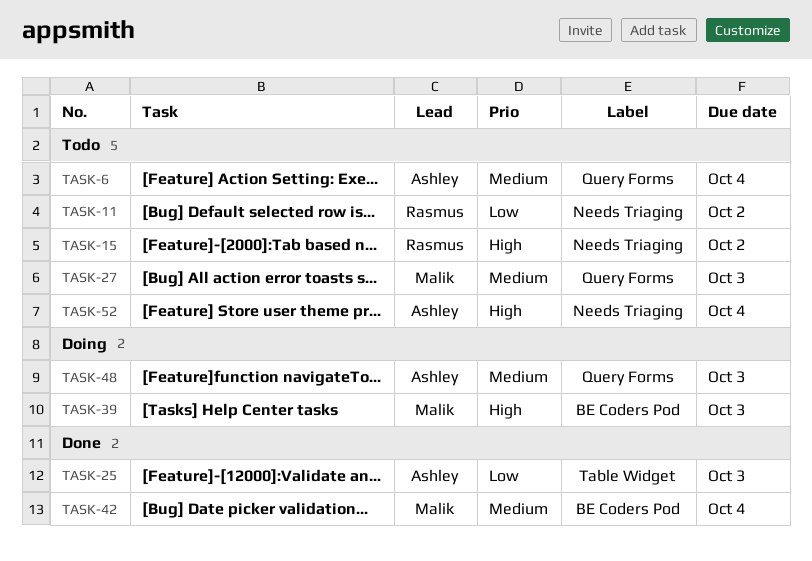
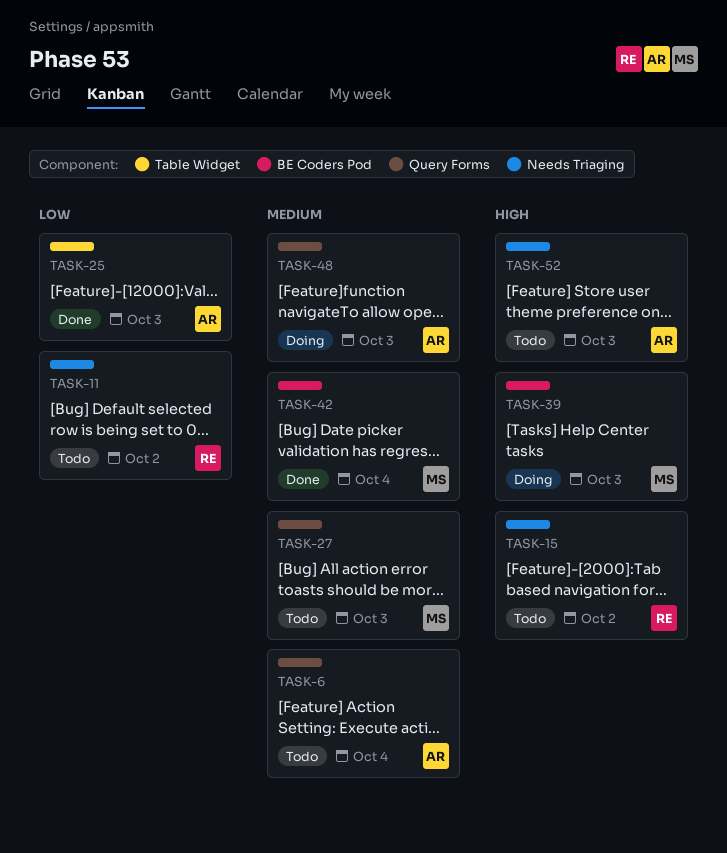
TASK-52, due: Oct 4 -> Oct 3

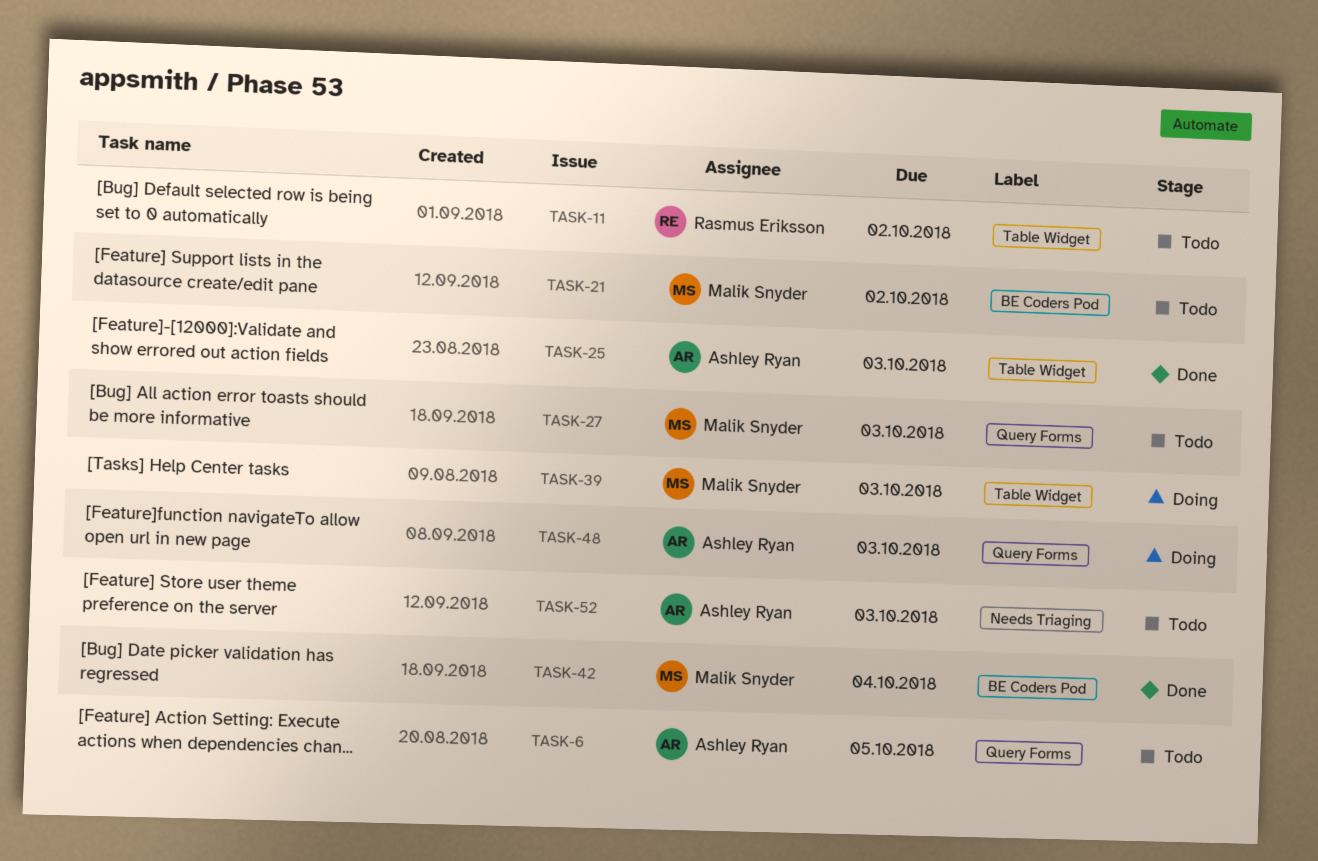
TASK-6, due: Oct 4 -> Oct 5
TASK-11, label: Needs Triaging -> Table Widget
TASK-15: present -> none
TASK-21: none -> present
TASK-39, label: BE Coders Pod -> Table Widget

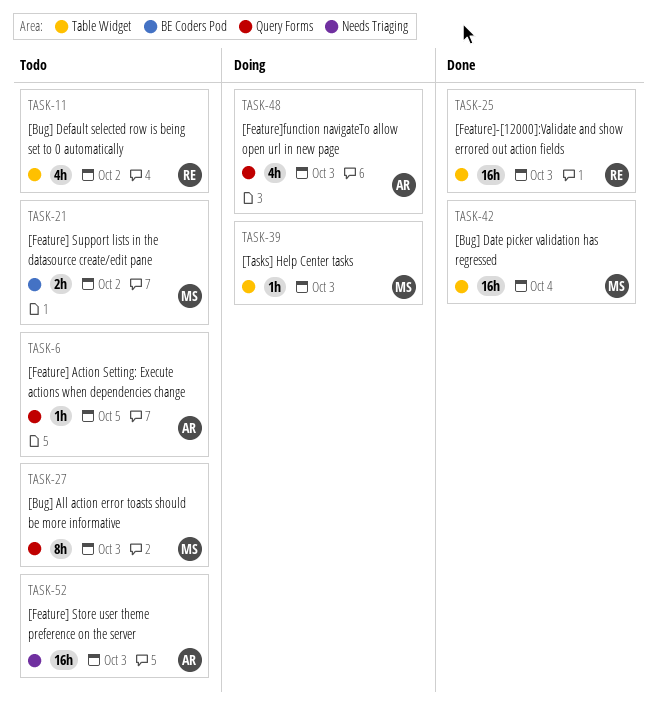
TASK-25, owner: Ashley Ryan -> Rasmus Eriksson
TASK-42, label: BE Coders Pod -> Table Widget

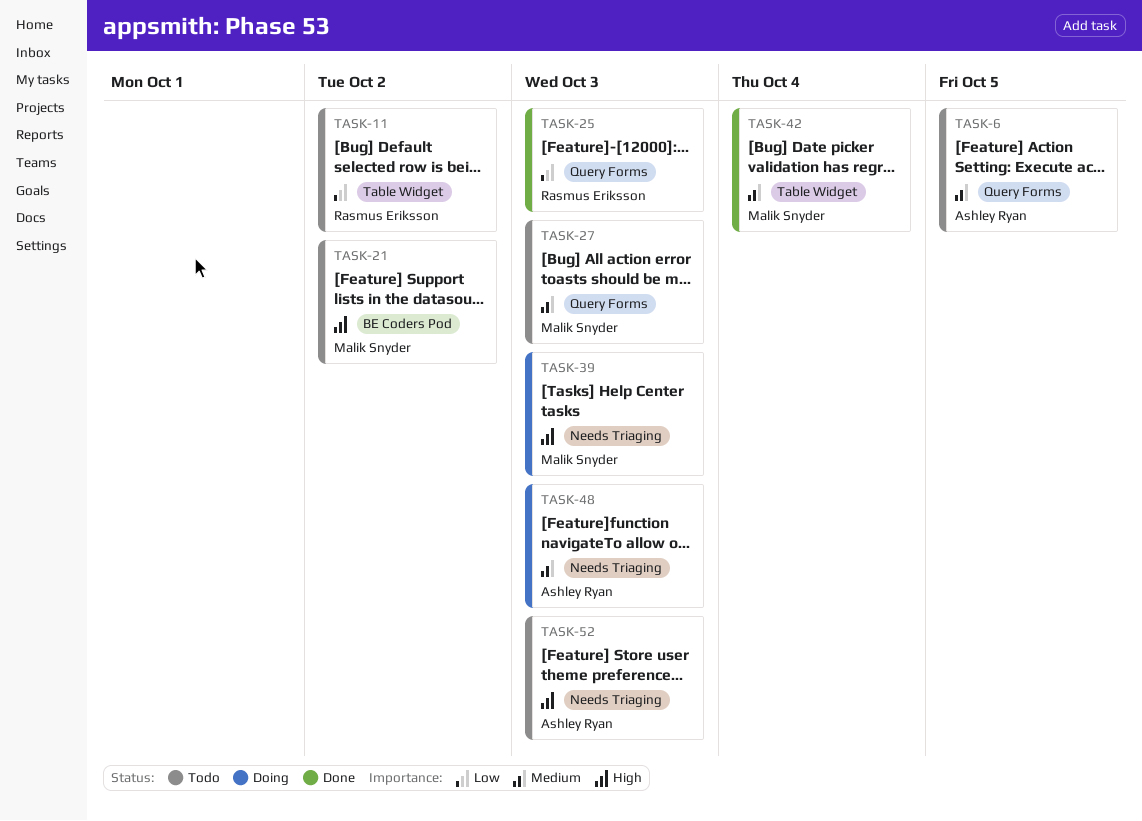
TASK-25, label: Table Widget -> Query Forms
TASK-39, label: Table Widget -> Needs Triaging
TASK-48, label: Query Forms -> Needs Triaging

